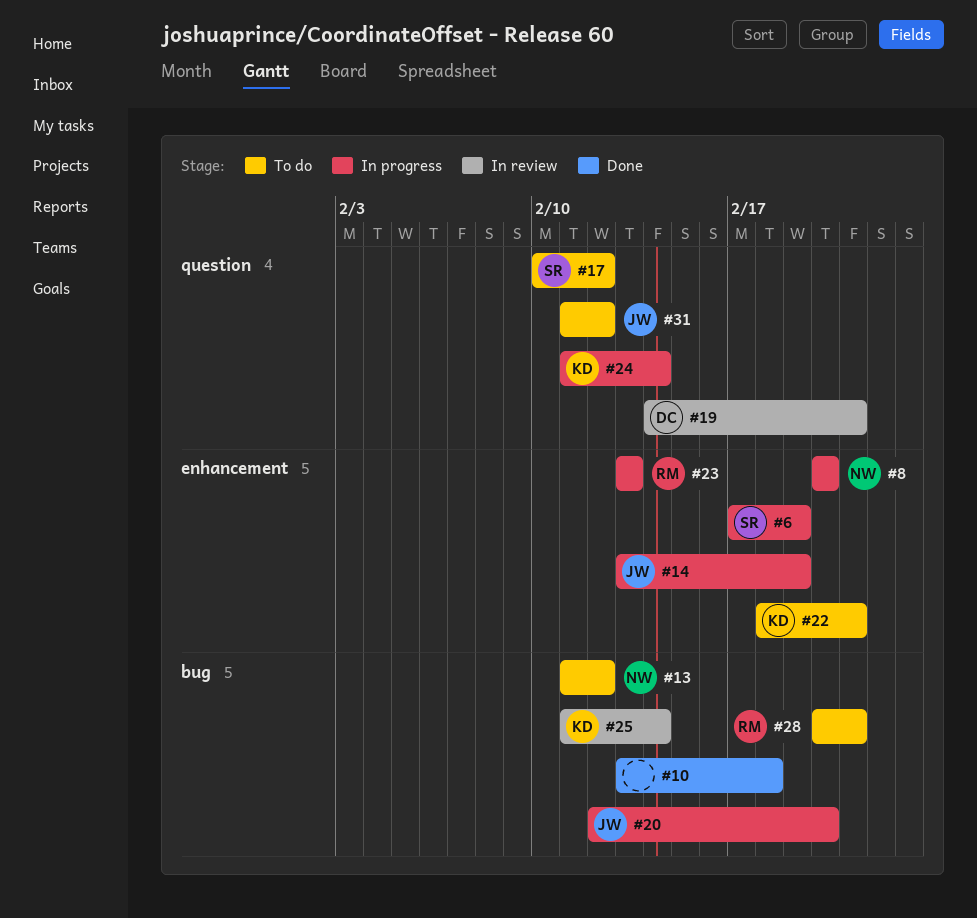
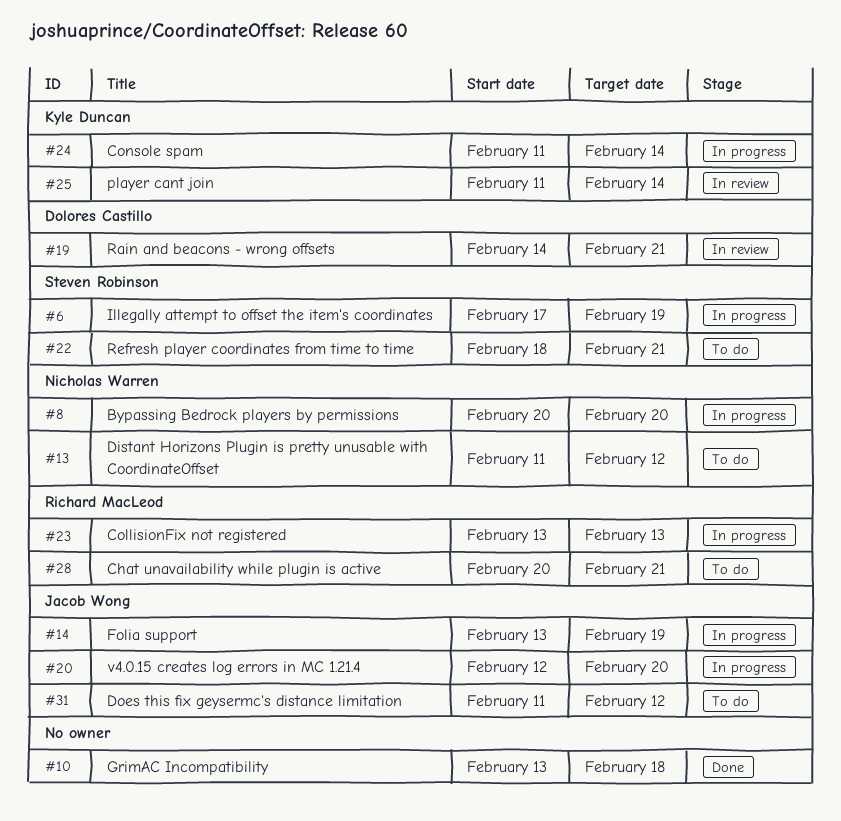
#17: present -> none
#22, owner: Kyle Duncan -> Steven Robinson

